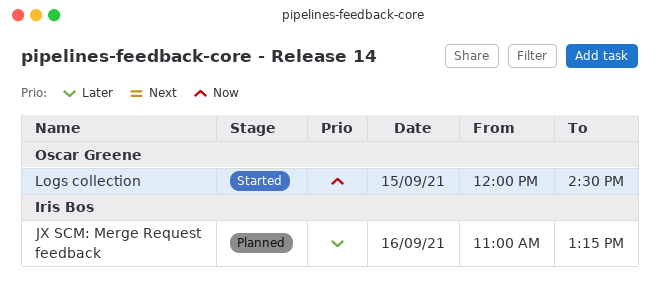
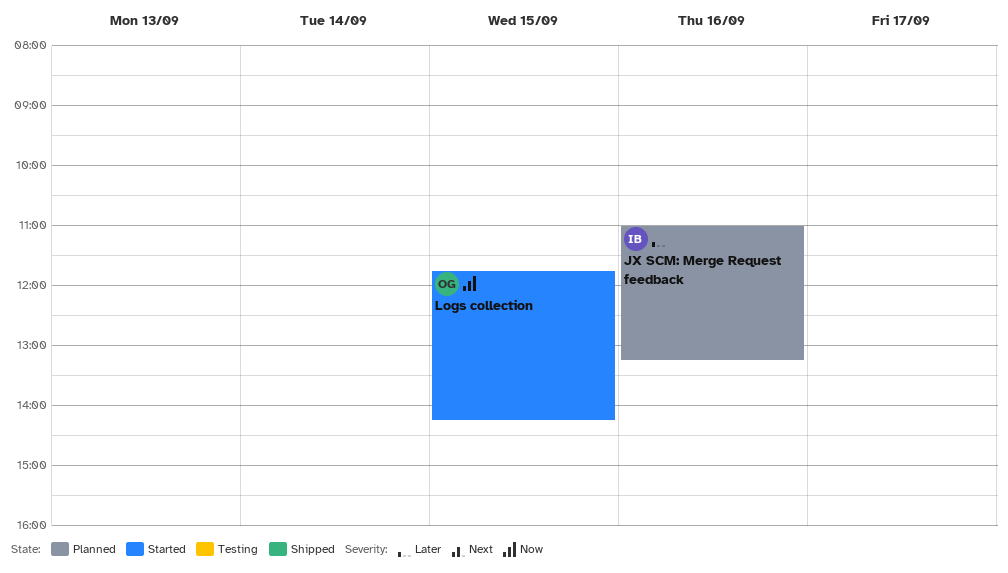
Logs collection, begins: 12:00 -> 11:45
Logs collection, ends: 14:30 -> 14:15

